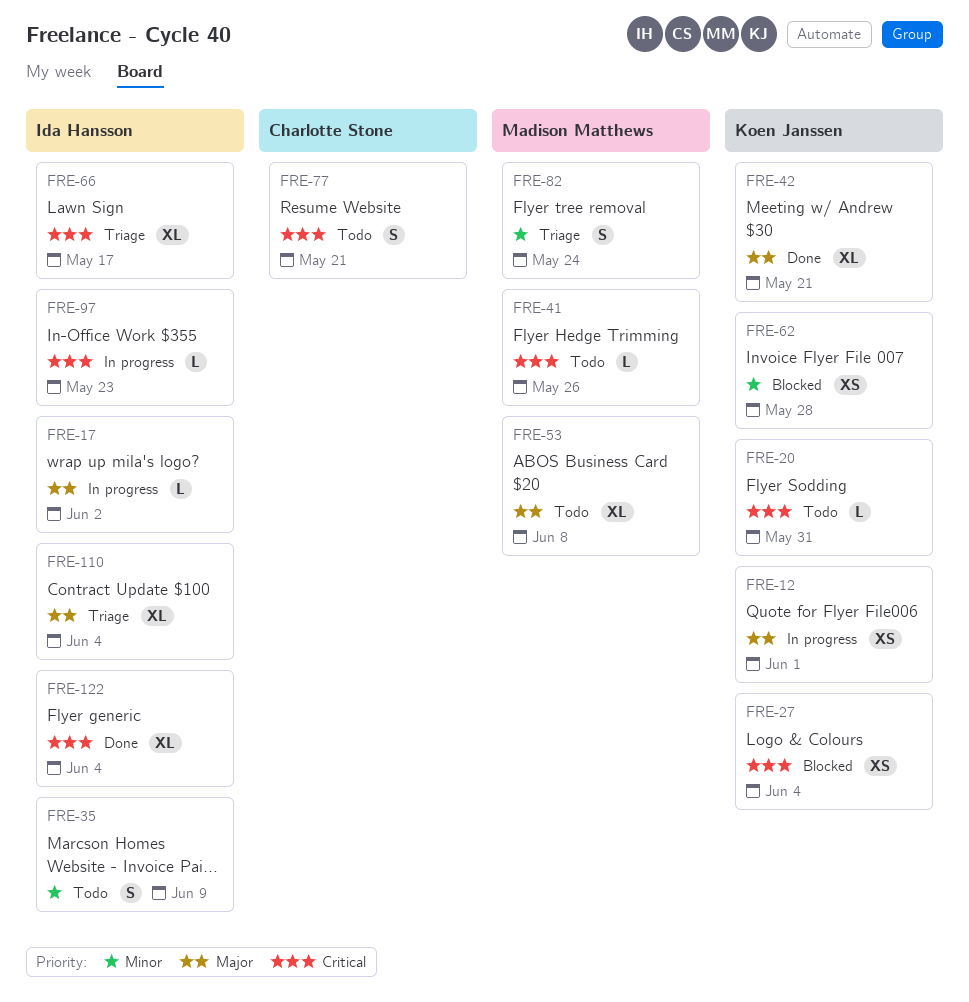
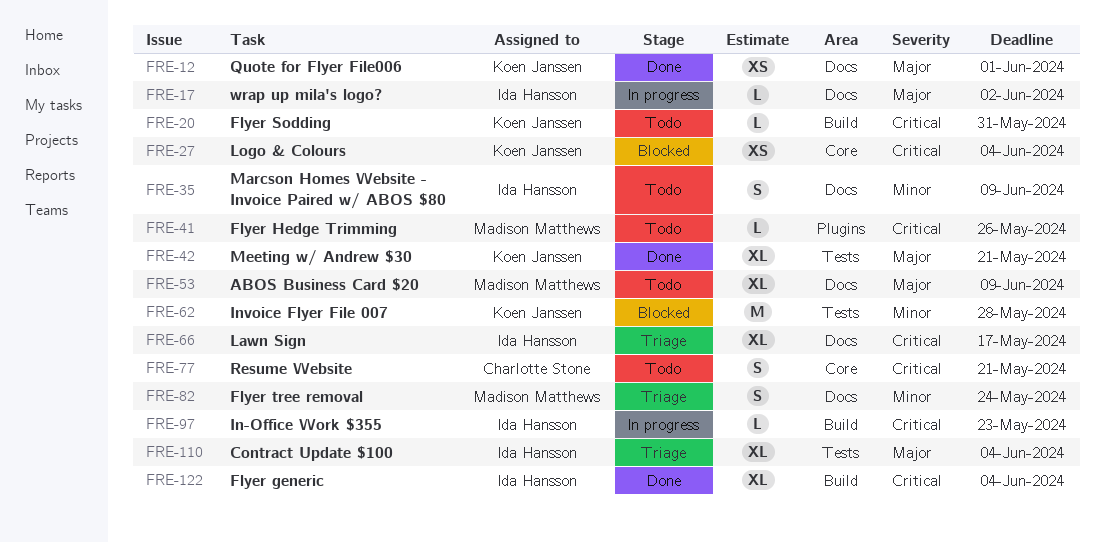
FRE-12, status: In progress -> Done
FRE-53, due: Jun 8 -> Jun 9
FRE-62, estimate: XS -> M

